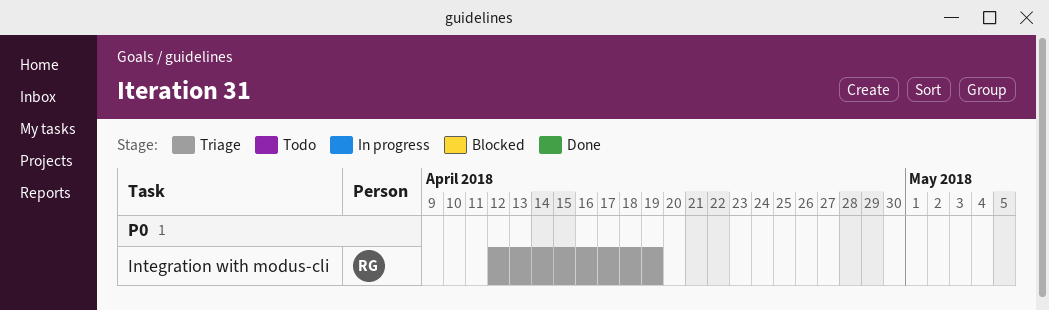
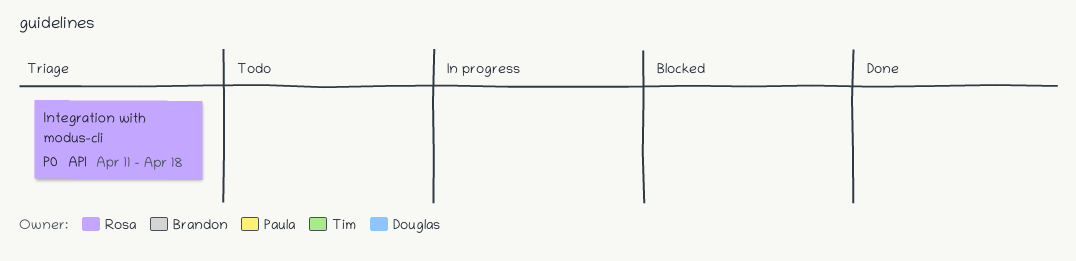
Integration with modus-cli, start: Apr 12 -> Apr 11
Integration with modus-cli, due: Apr 19 -> Apr 18

